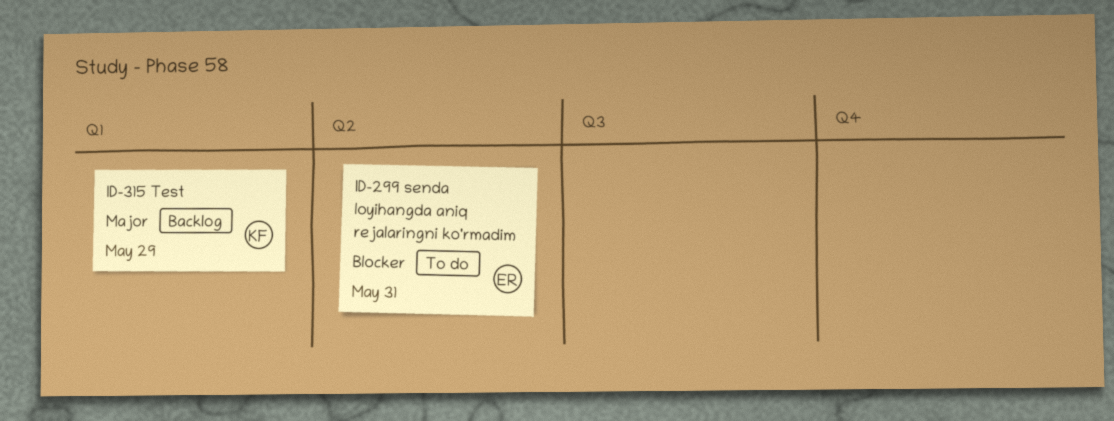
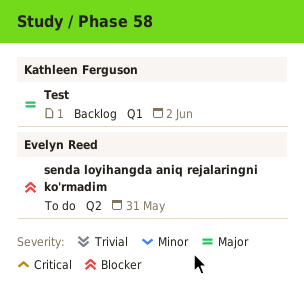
Test, due: May 29 -> Jun 2

